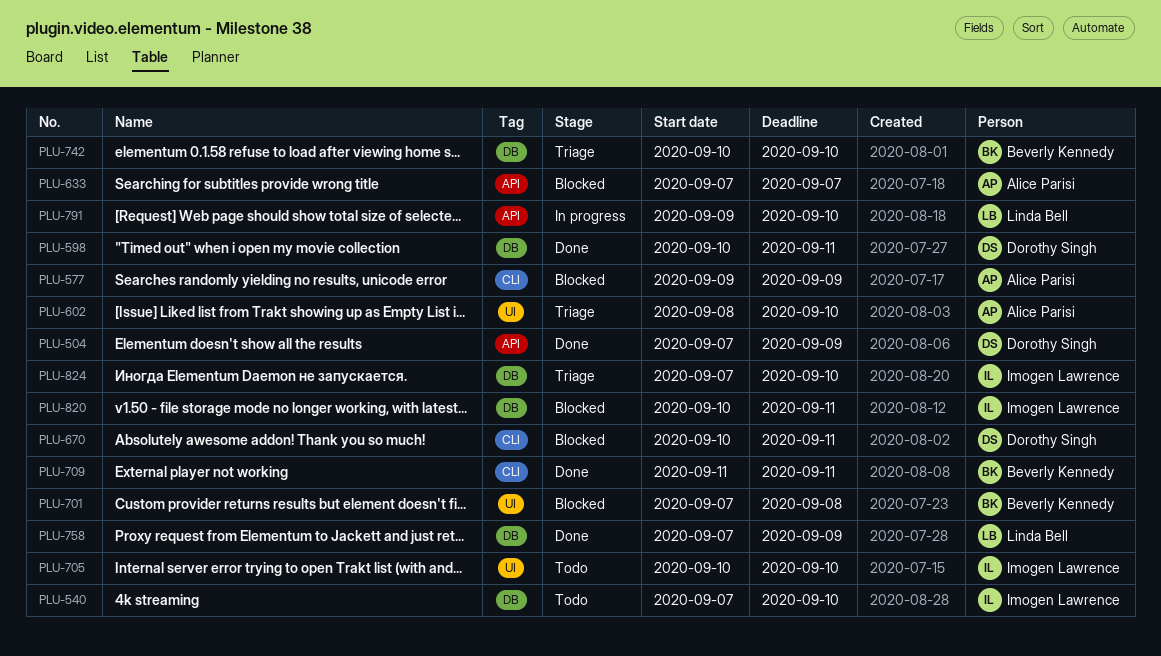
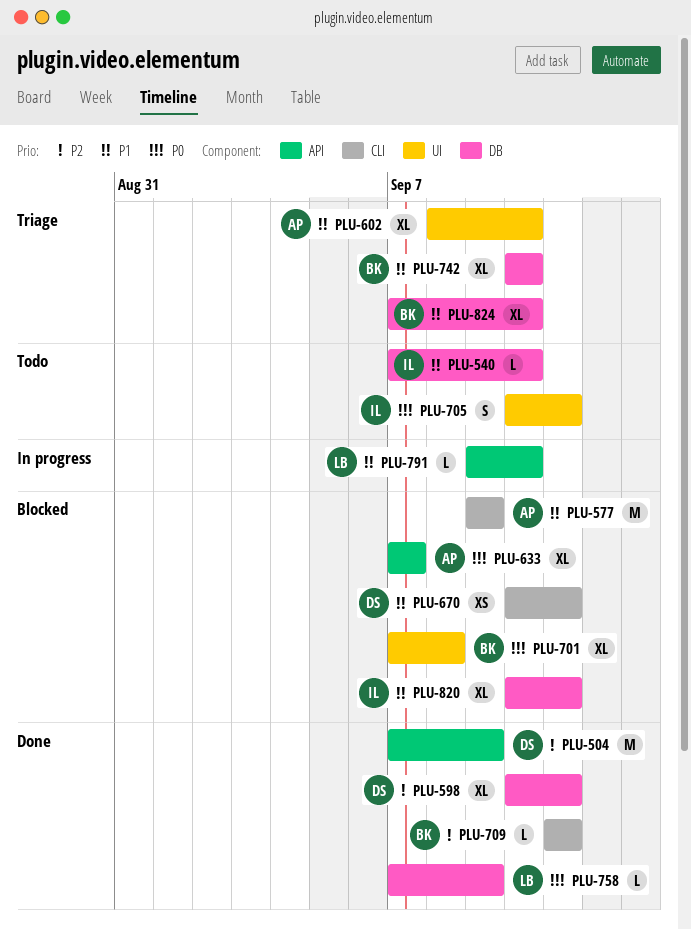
PLU-705, due: Sep 10 -> Sep 11
PLU-824, owner: Imogen Lawrence -> Beverly Kennedy

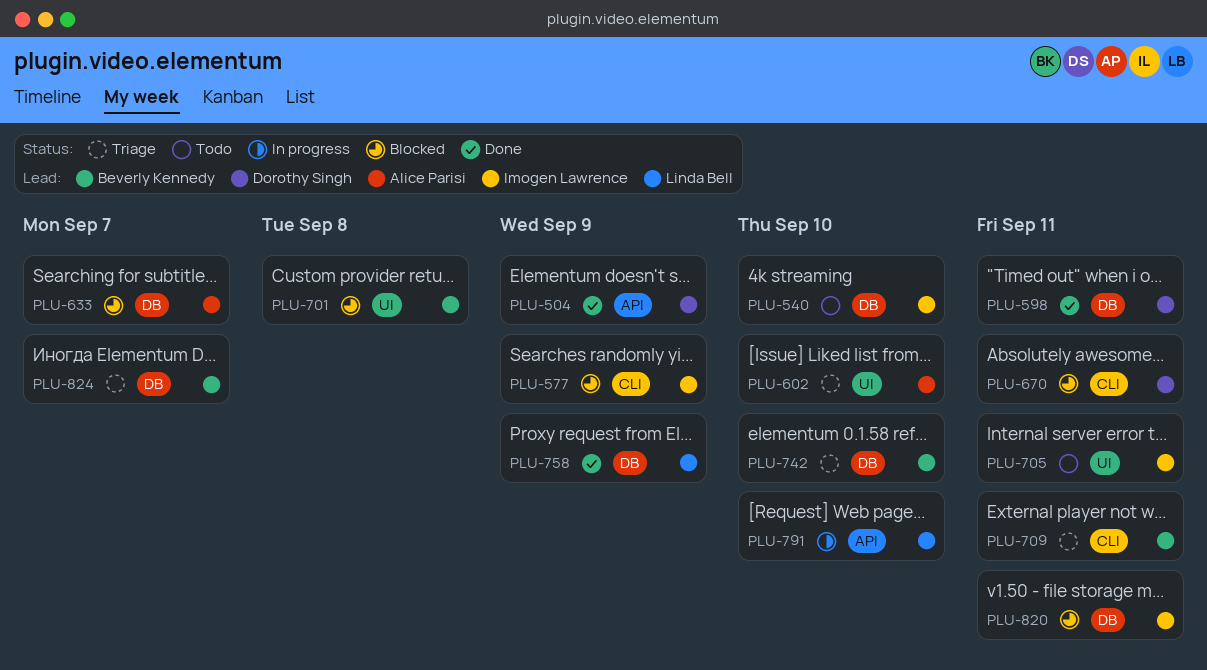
PLU-577, owner: Alice Parisi -> Imogen Lawrence
PLU-633, label: API -> DB
PLU-709, status: Done -> Triage
PLU-824, due: Sep 10 -> Sep 7

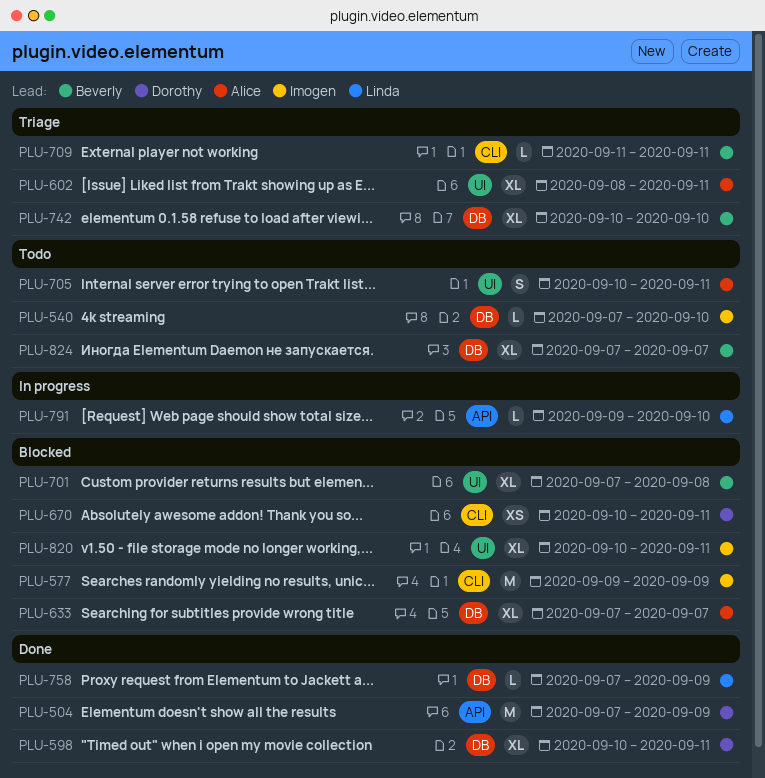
PLU-602, due: Sep 10 -> Sep 11
PLU-705, owner: Imogen Lawrence -> Alice Parisi
PLU-820, label: DB -> UI
PLU-824, status: Triage -> Todo

